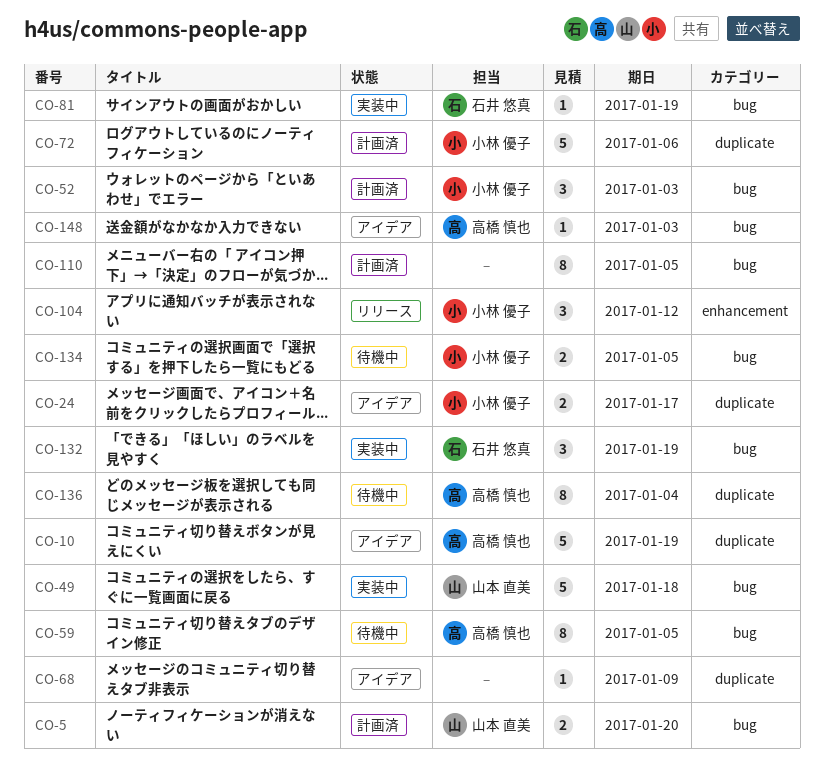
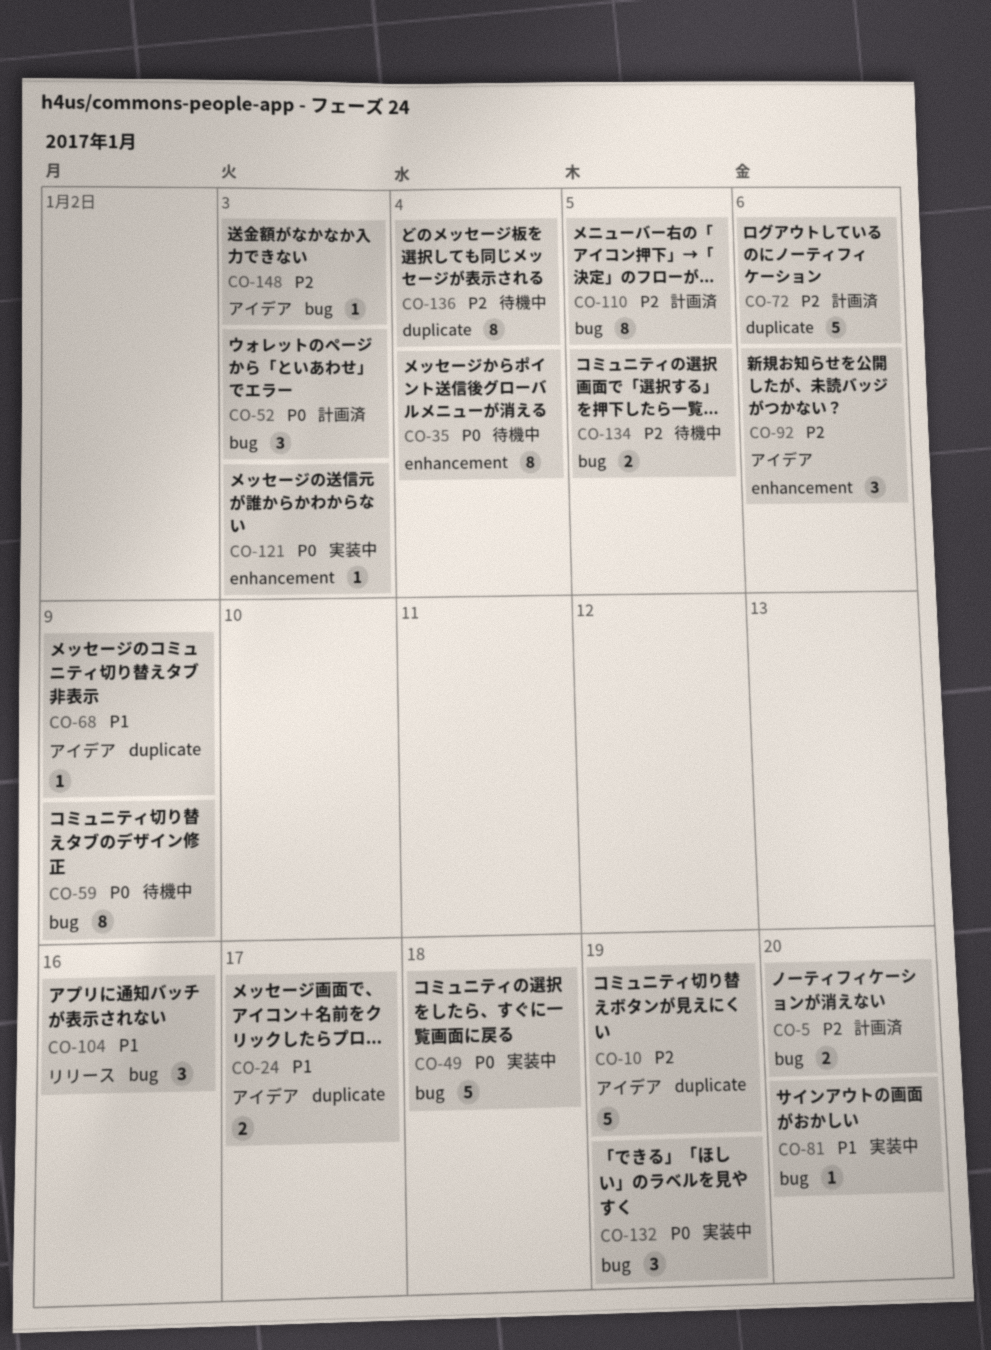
CO-35: none -> present
CO-59, due: Jan 5 -> Jan 9
CO-81, due: Jan 19 -> Jan 20
CO-92: none -> present
CO-104, label: enhancement -> bug
CO-104, due: Jan 12 -> Jan 16
CO-121: none -> present

